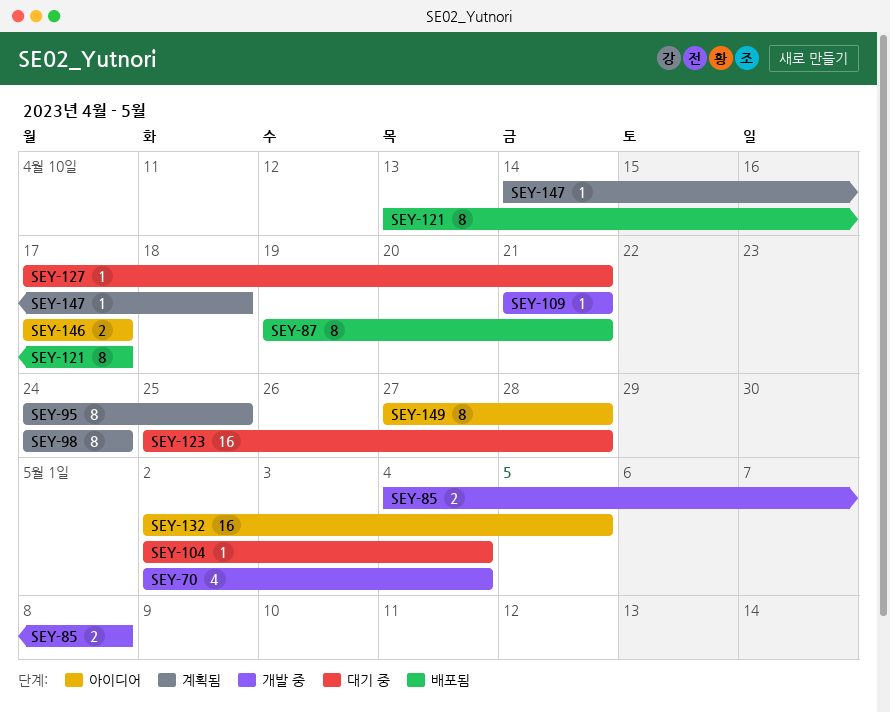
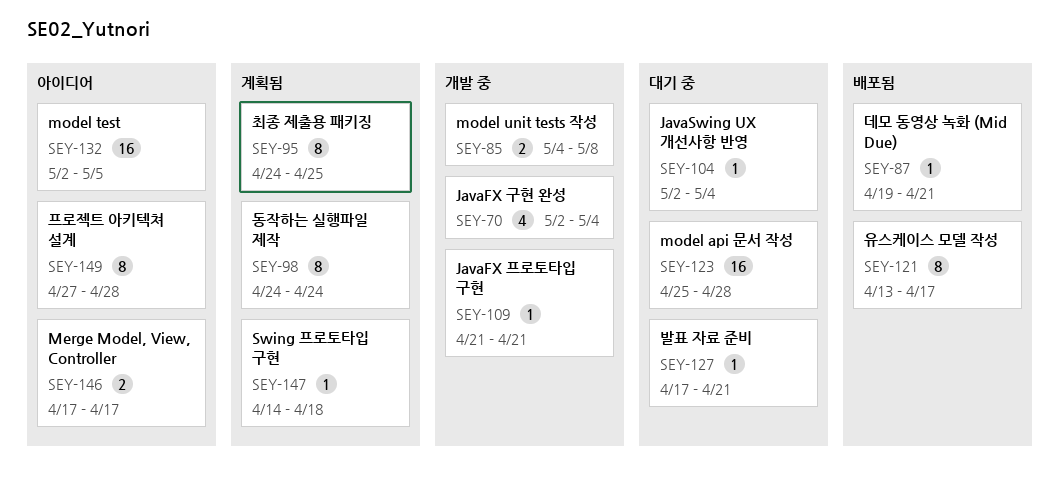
SEY-87, estimate: 8 -> 1

